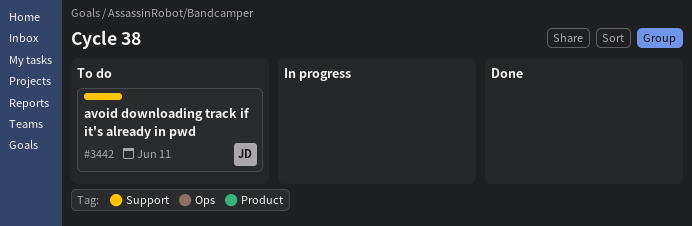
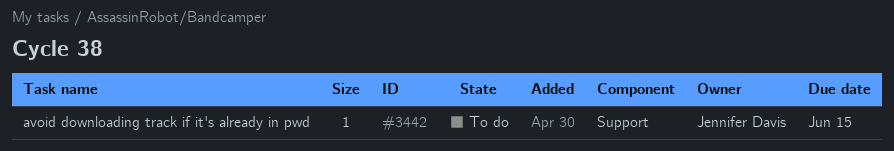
#3442, due: Jun 11 -> Jun 15

